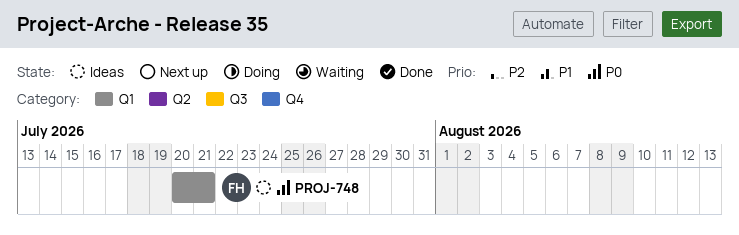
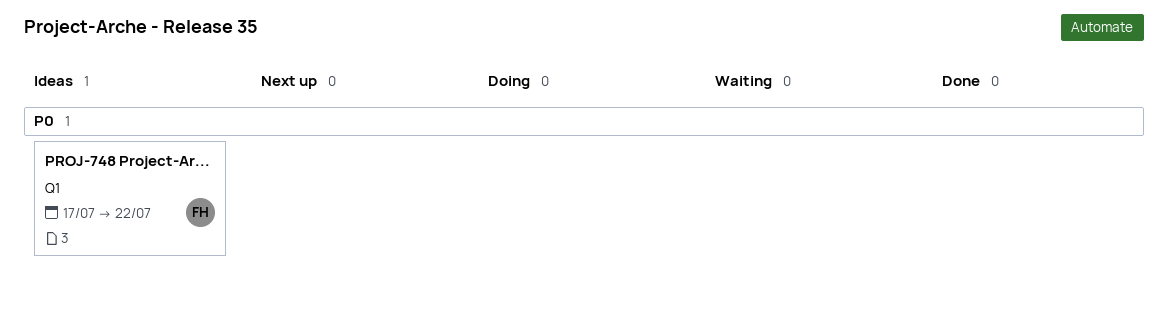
PROJ-748, start: Jul 20 -> Jul 17
PROJ-748, due: Jul 21 -> Jul 22

